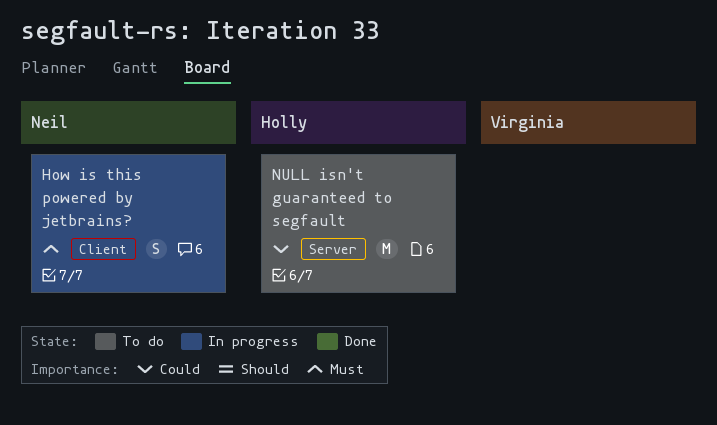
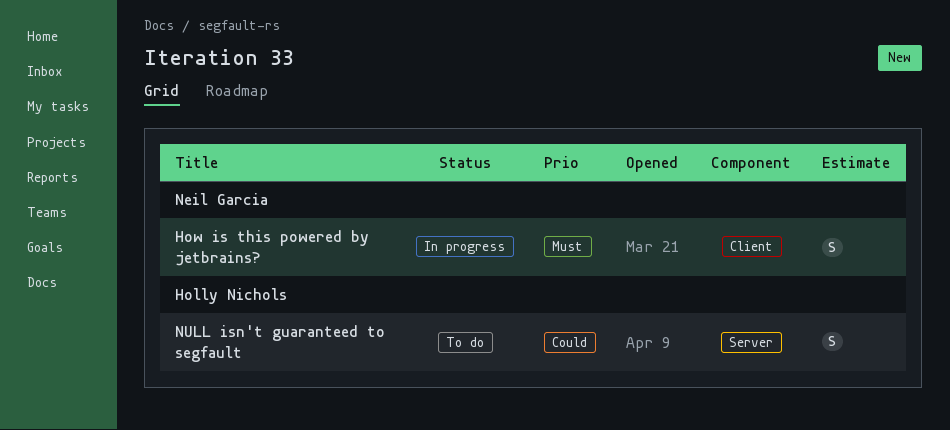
NULL isn't guaranteed to segfault, estimate: M -> S

